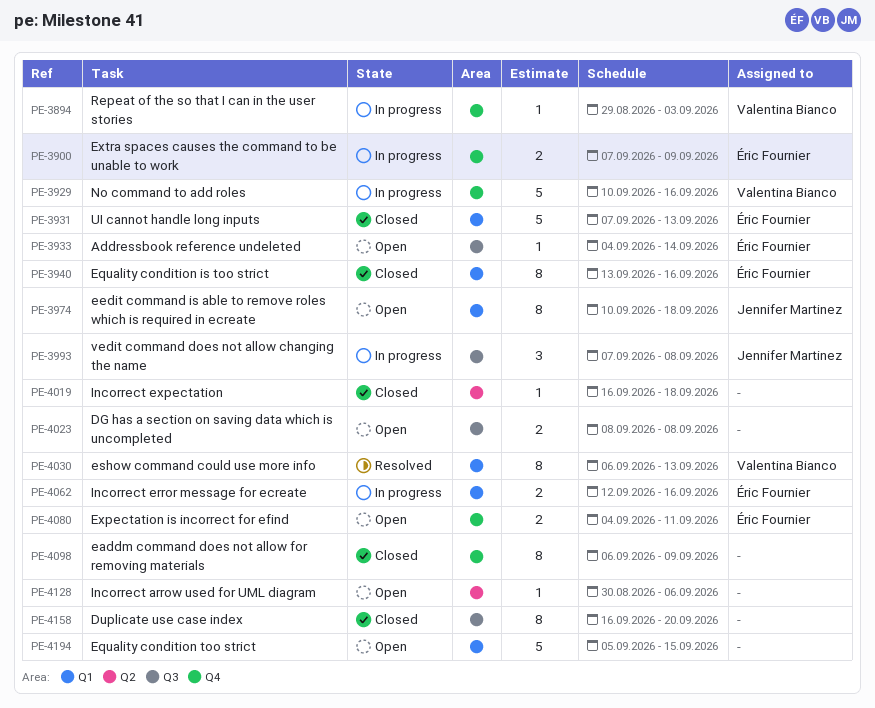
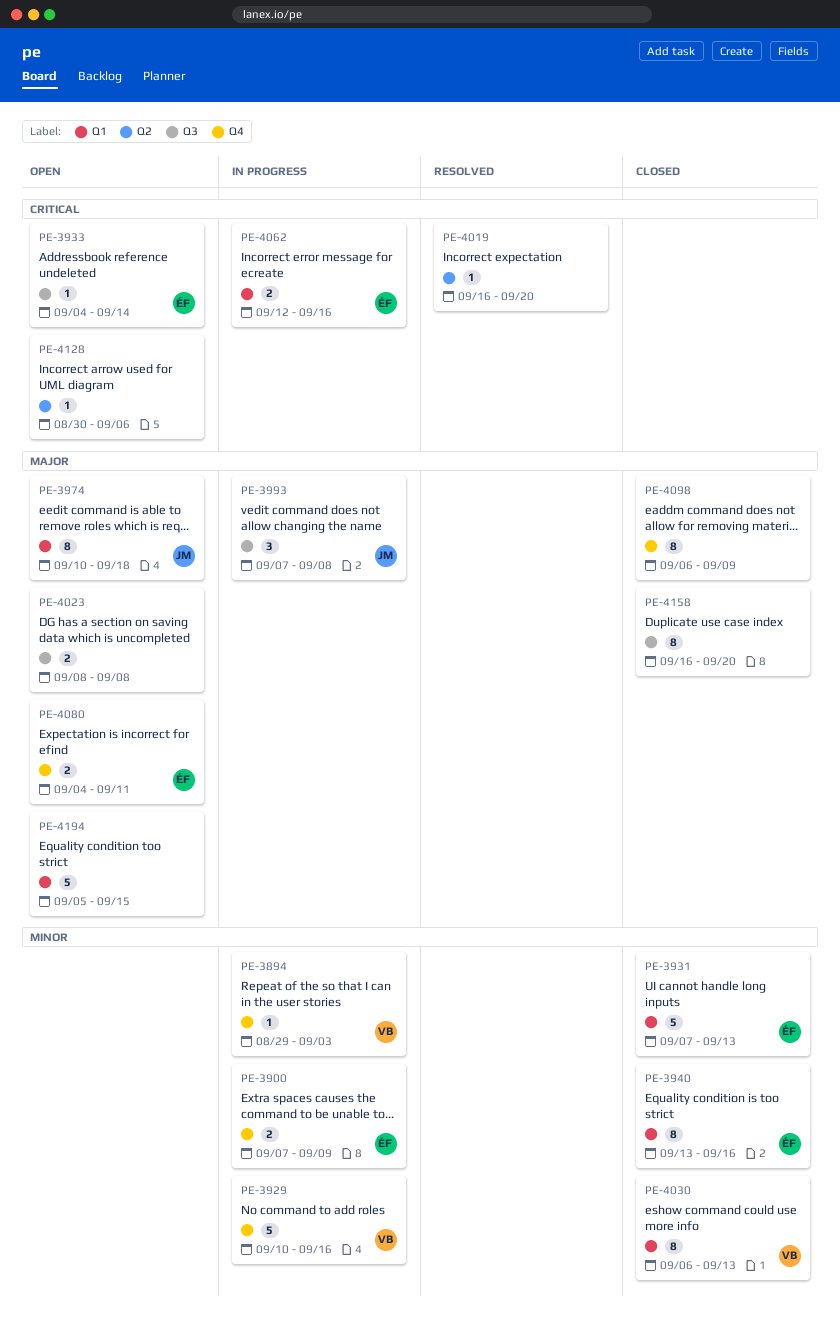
PE-4019, status: Closed -> Resolved
PE-4019, due: Sep 18 -> Sep 20
PE-4030, status: Resolved -> Closed

